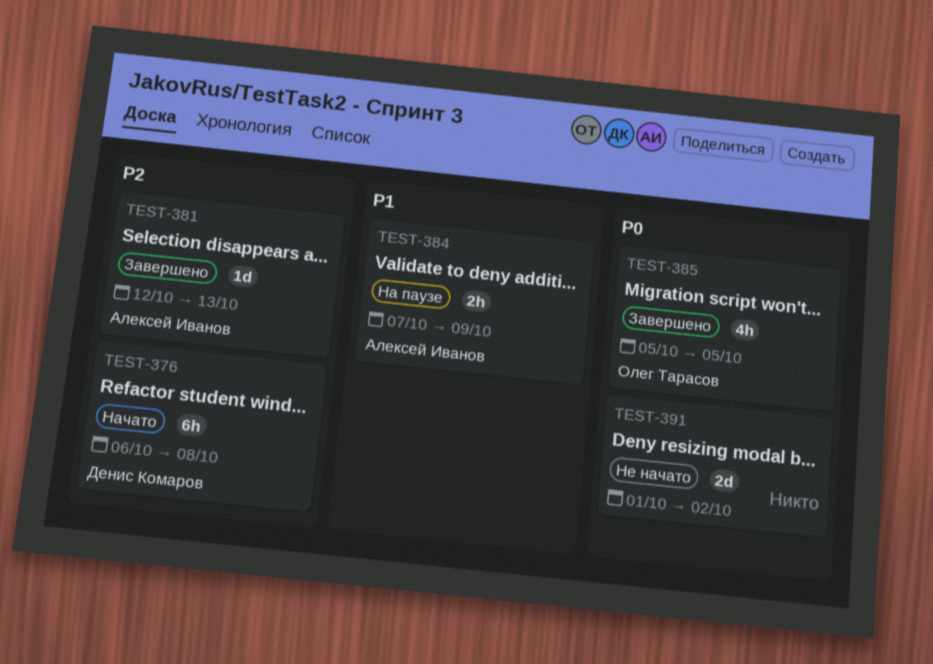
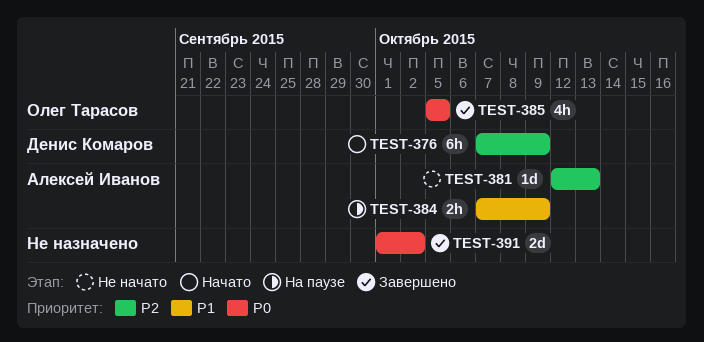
TEST-376, start: Oct 6 -> Oct 7
TEST-376, due: Oct 8 -> Oct 9
TEST-381, status: Завершено -> Не начато
TEST-391, status: Не начато -> Завершено

